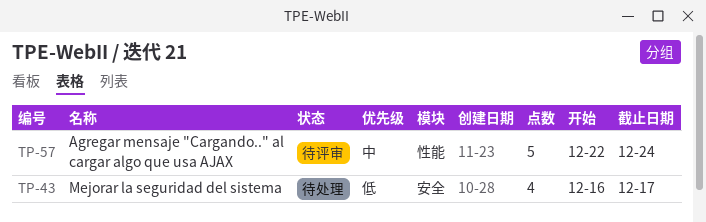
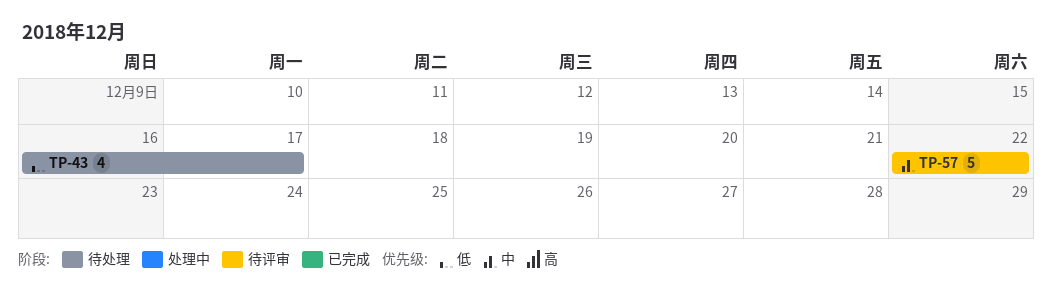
TP-57, due: Dec 24 -> Dec 22

